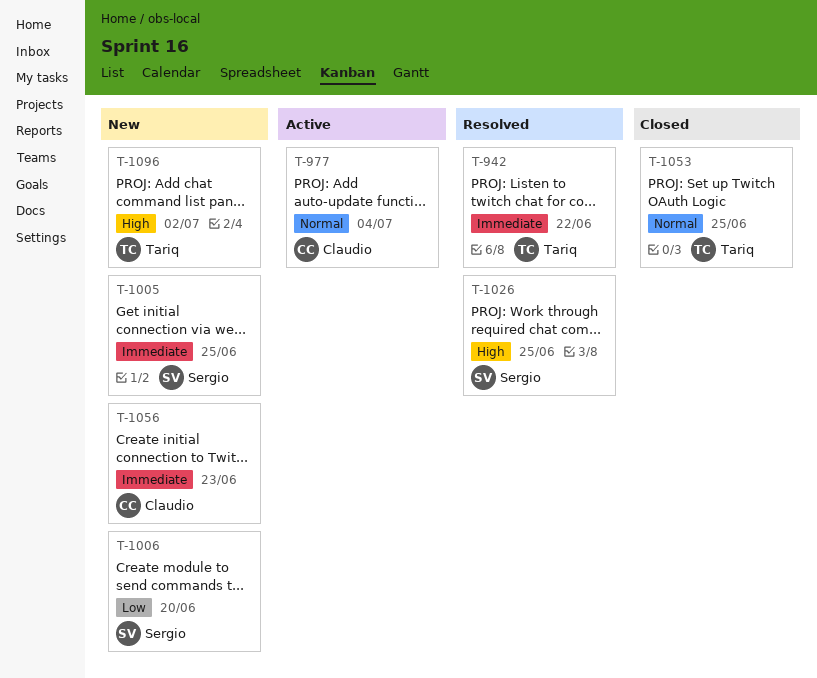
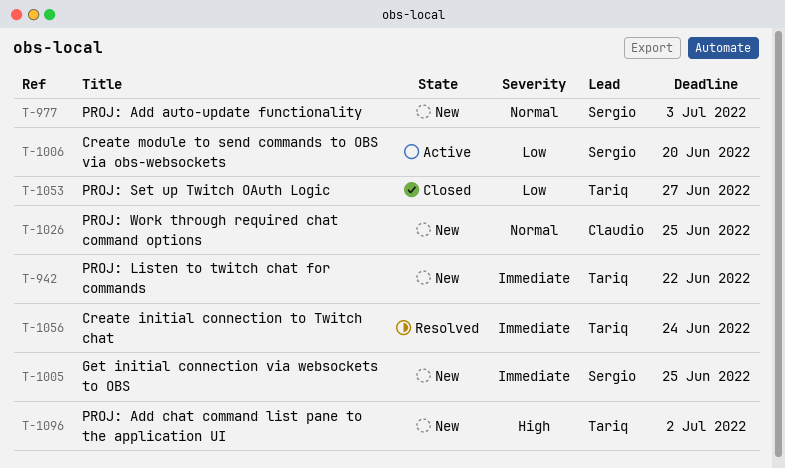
T-942, status: Resolved -> New
T-977, status: Active -> New
T-977, owner: Claudio -> Sergio
T-977, due: Jul 4 -> Jul 3
T-1006, status: New -> Active
T-1026, status: Resolved -> New
T-1026, owner: Sergio -> Claudio
T-1026, priority: High -> Normal
T-1053, priority: Normal -> Low
T-1053, due: Jun 25 -> Jun 27
T-1056, status: New -> Resolved
T-1056, owner: Claudio -> Tariq
T-1056, due: Jun 23 -> Jun 24

